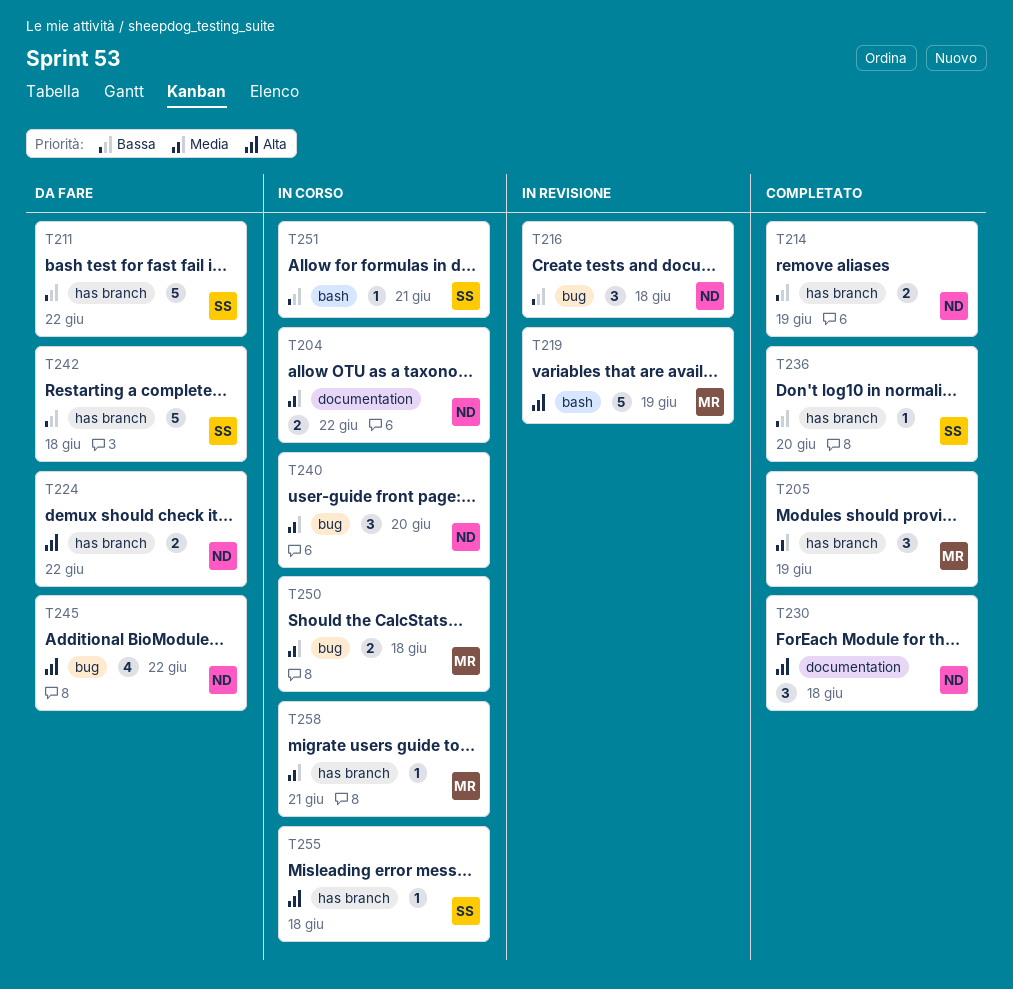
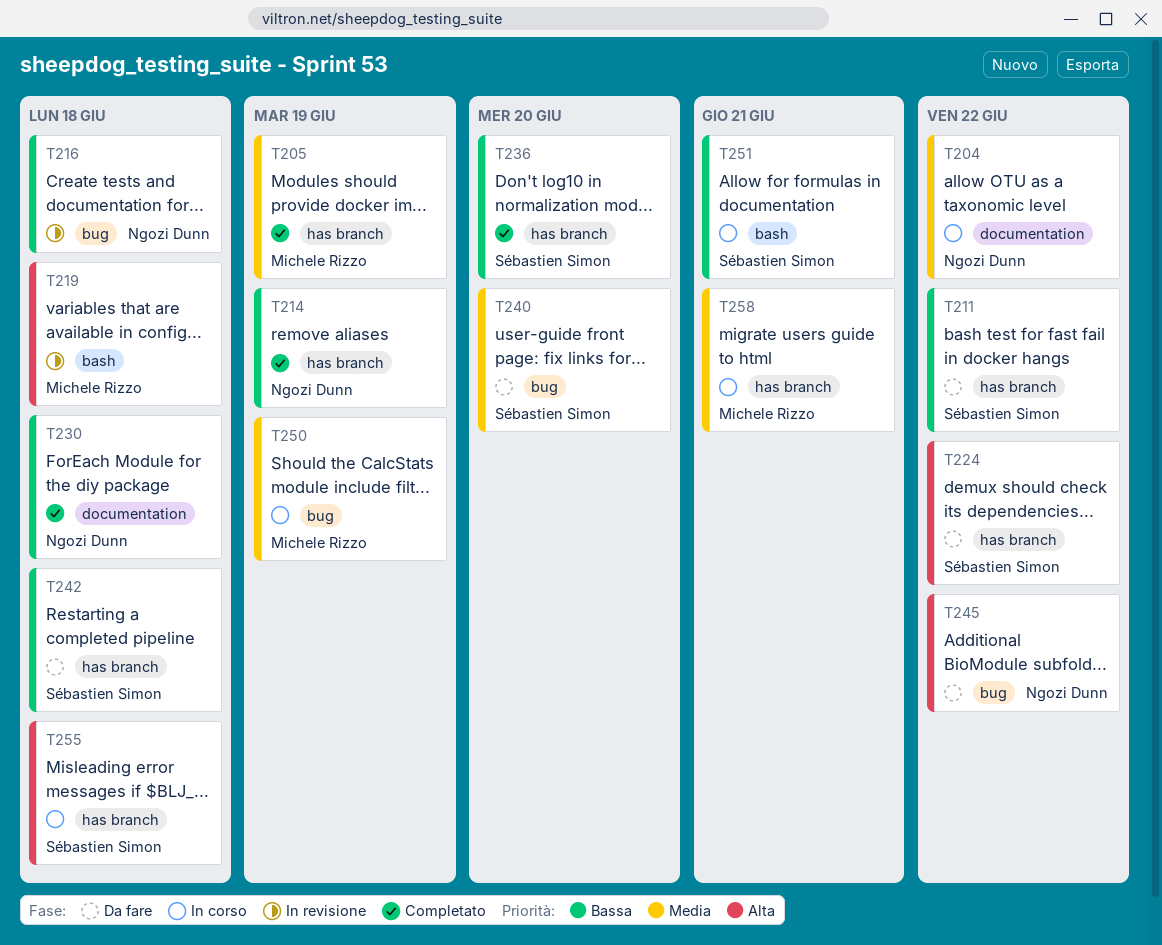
T219, due: Jun 19 -> Jun 18
T224, owner: Ngozi Dunn -> Sébastien Simon
T230, priority: Alta -> Bassa
T240, status: In corso -> Da fare
T240, owner: Ngozi Dunn -> Sébastien Simon
T250, due: Jun 18 -> Jun 19

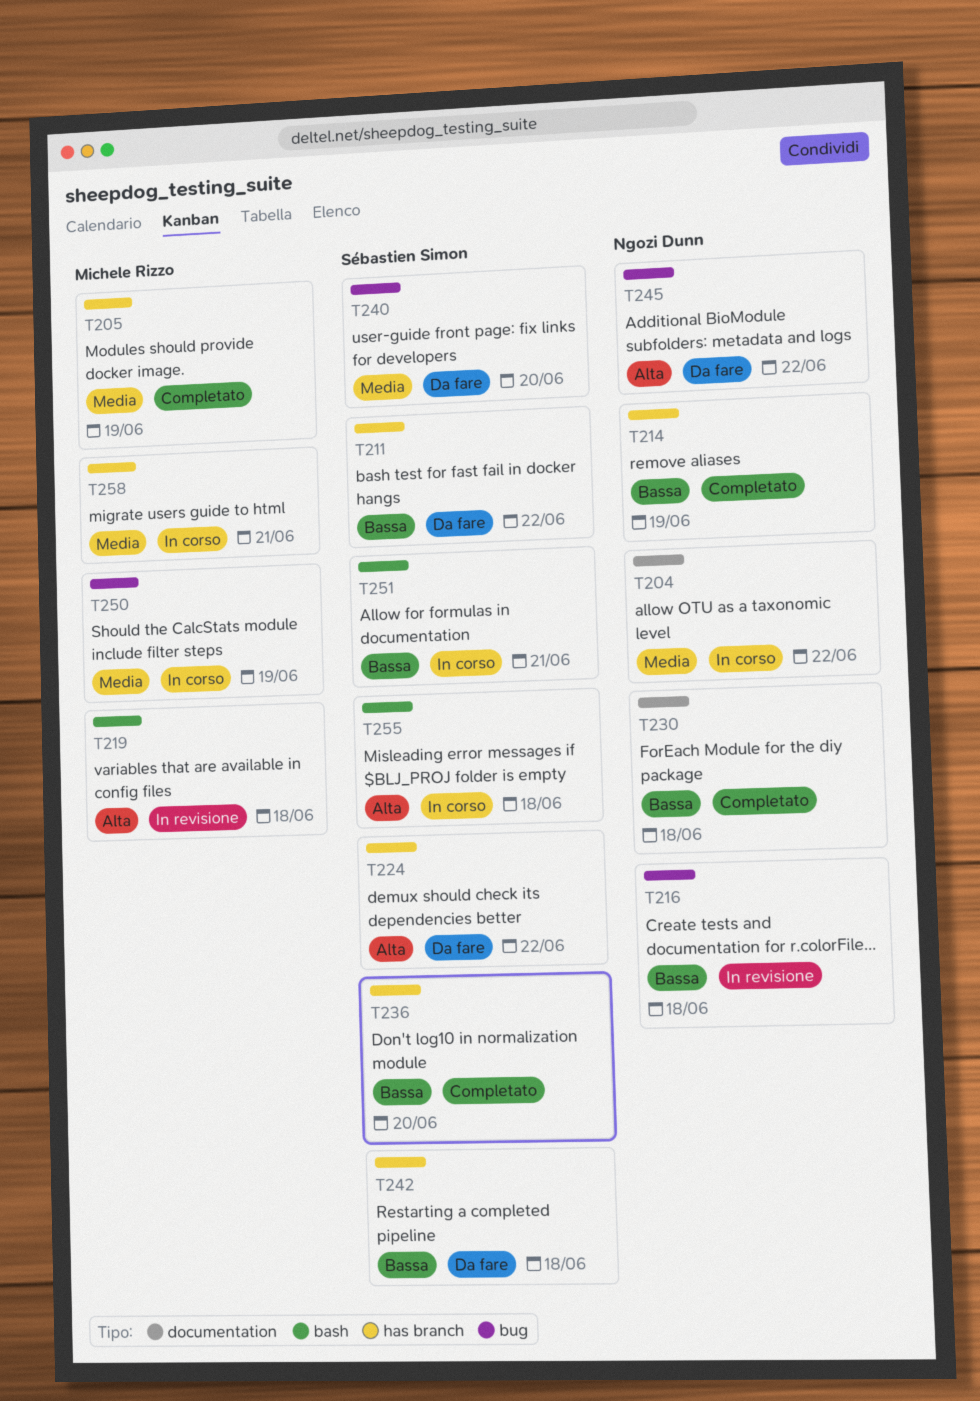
T255, label: has branch -> bash

